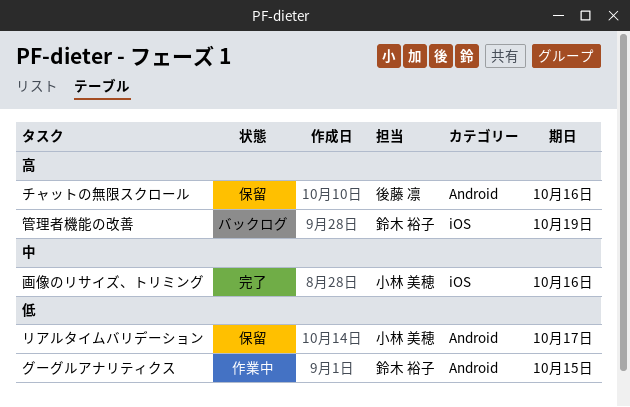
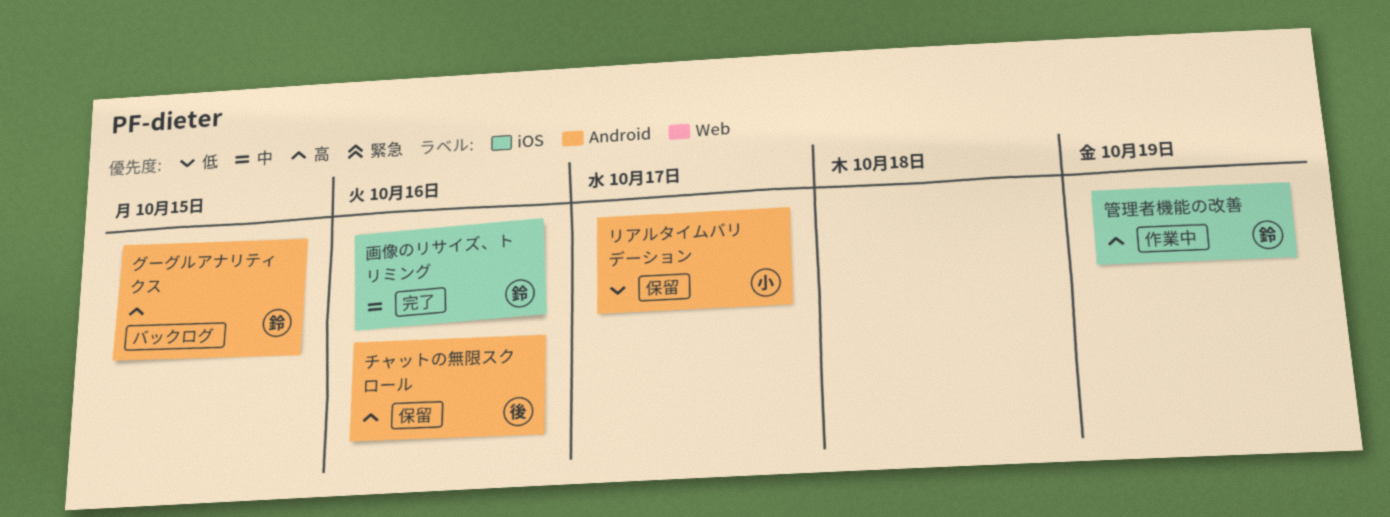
グーグルアナリティクス, status: 作業中 -> バックログ
グーグルアナリティクス, priority: 低 -> 高
画像のリサイズ、トリミング, owner: 小林 美穂 -> 鈴木 裕子
管理者機能の改善, status: バックログ -> 作業中

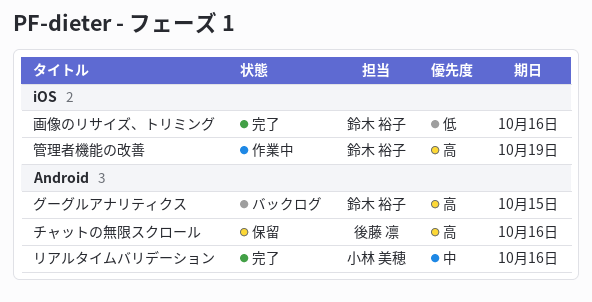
リアルタイムバリデーション, status: 保留 -> 完了
リアルタイムバリデーション, priority: 低 -> 中
リアルタイムバリデーション, due: Oct 17 -> Oct 16
画像のリサイズ、トリミング, priority: 中 -> 低

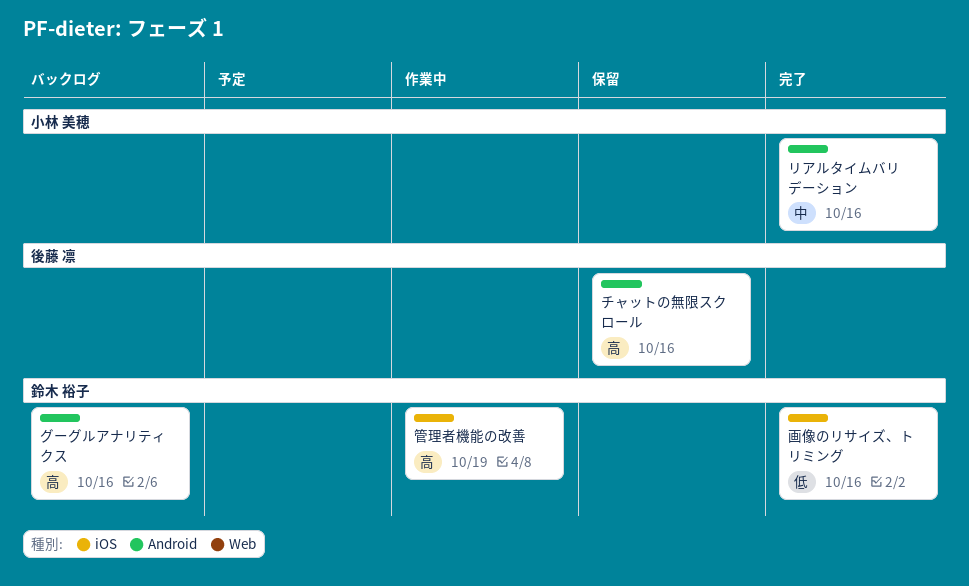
グーグルアナリティクス, due: Oct 15 -> Oct 16

